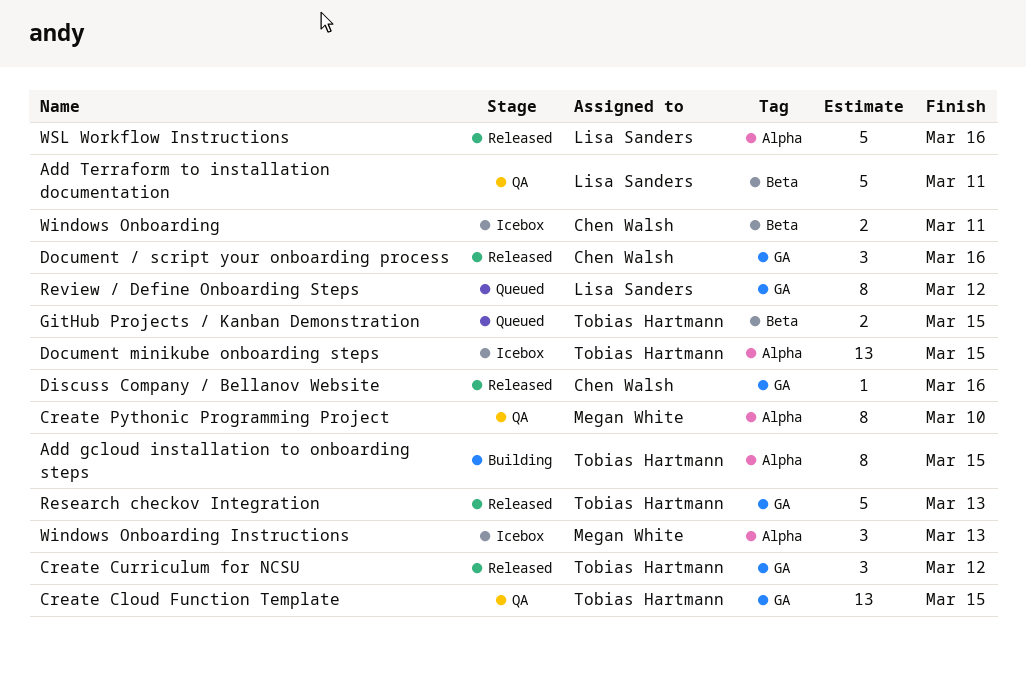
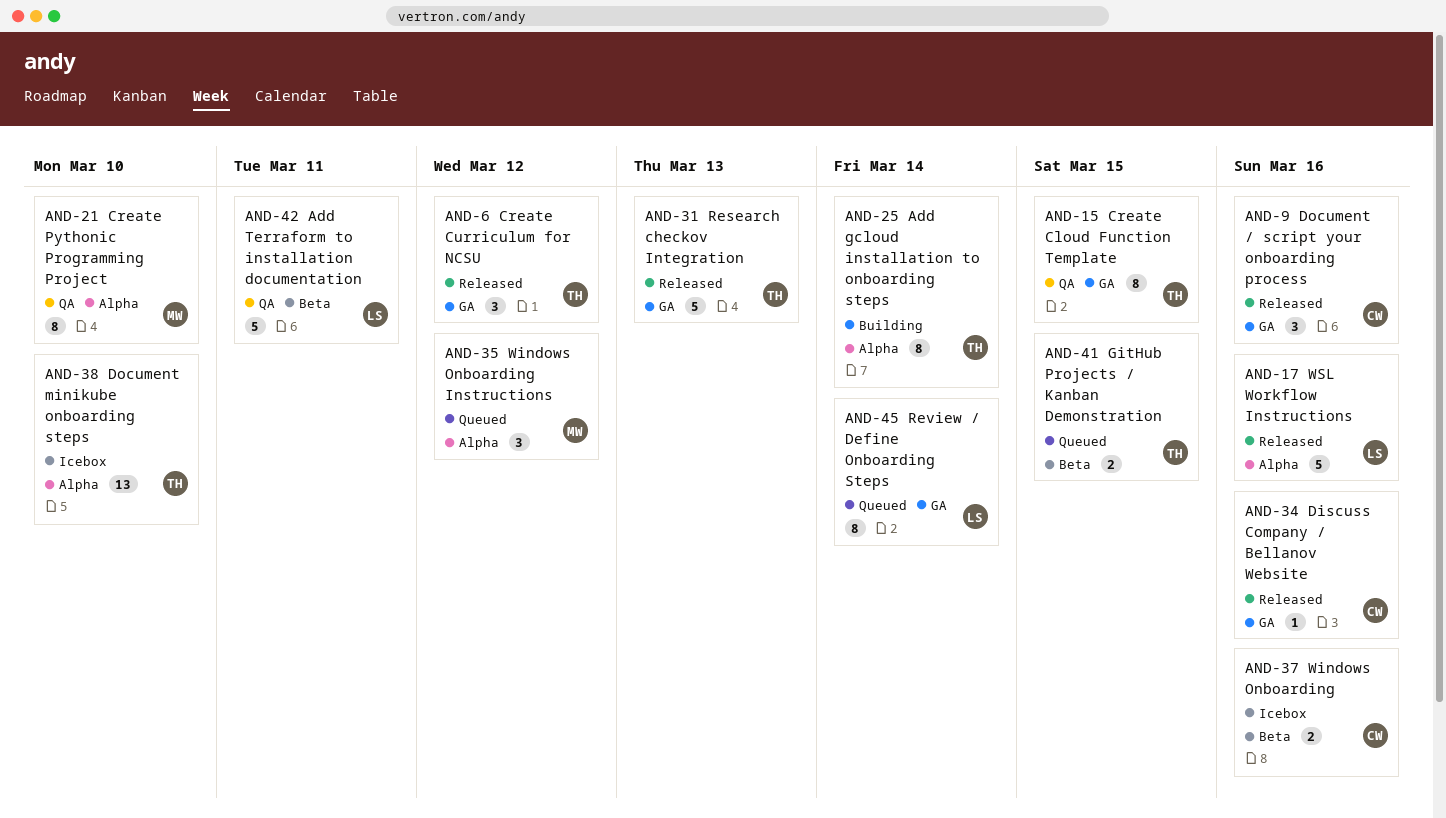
Add gcloud installation to onboarding steps, due: Mar 15 -> Mar 14
Create Cloud Function Template, estimate: 13 -> 8
Document minikube onboarding steps, due: Mar 15 -> Mar 10
Review / Define Onboarding Steps, due: Mar 12 -> Mar 14
Windows Onboarding, due: Mar 11 -> Mar 16
Windows Onboarding Instructions, status: Icebox -> Queued
Windows Onboarding Instructions, due: Mar 13 -> Mar 12

